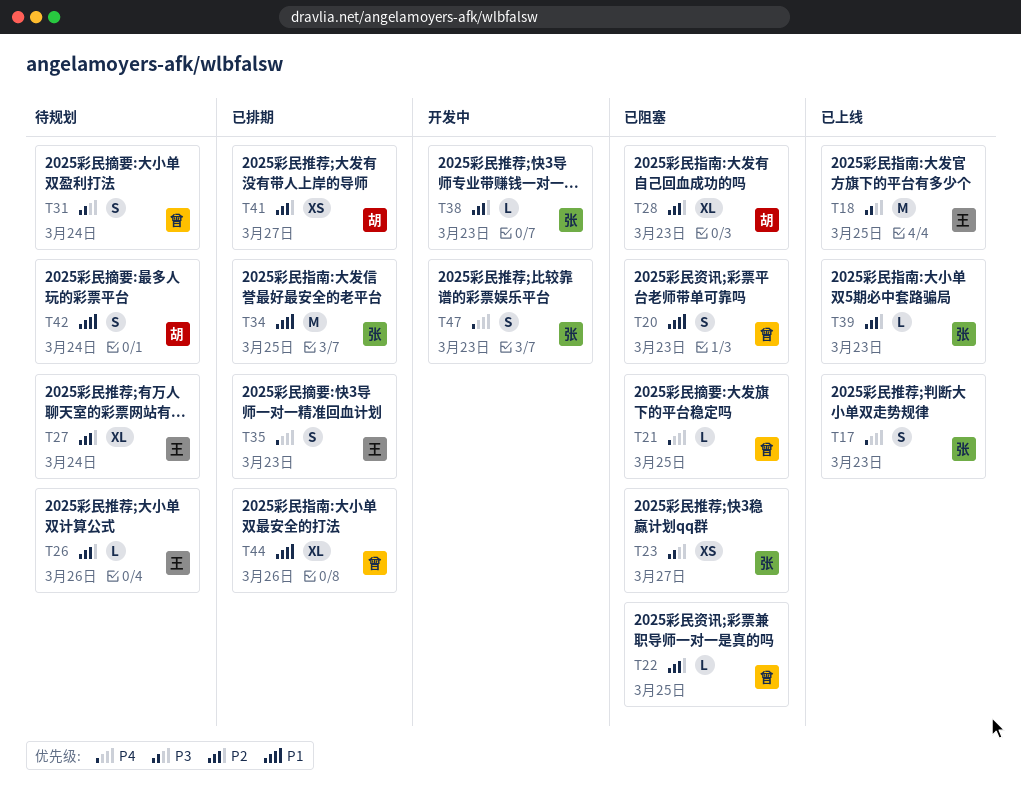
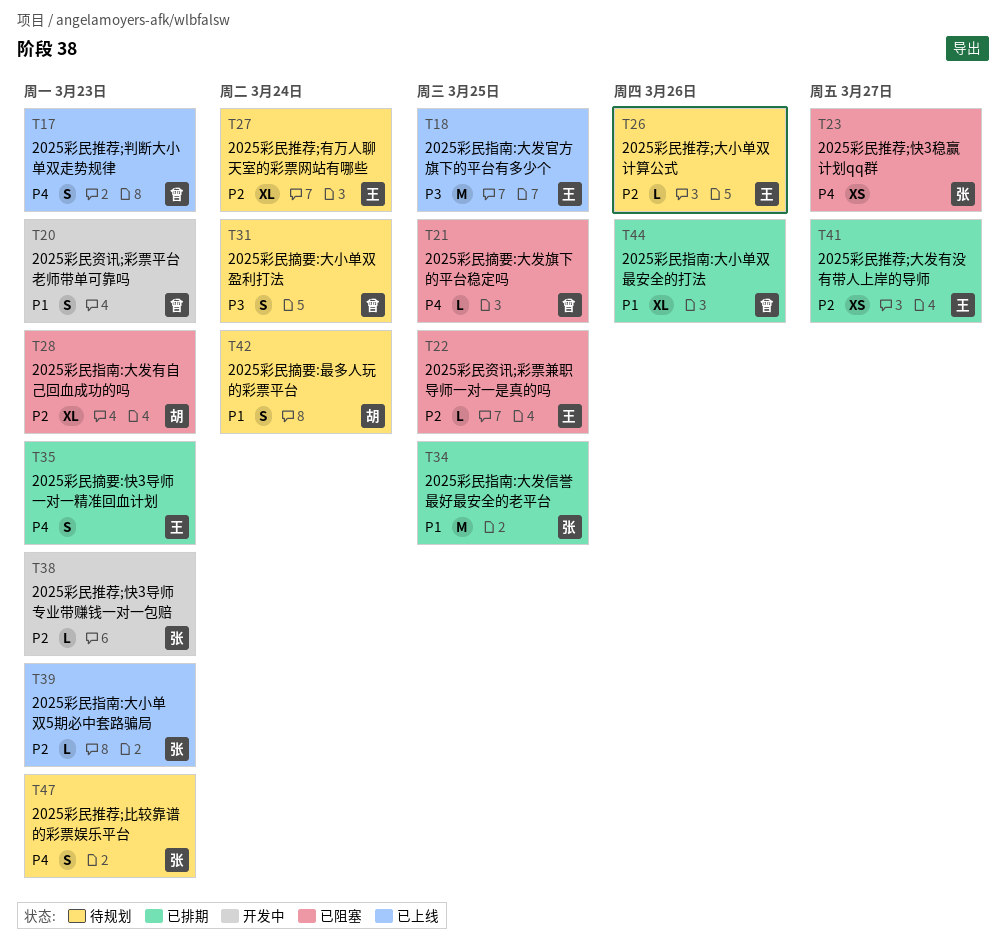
T17, owner: 张 -> 曾
T20, status: 已阻塞 -> 开发中
T22, owner: 曾 -> 王
T23, priority: P3 -> P4
T41, owner: 胡 -> 王
T47, status: 开发中 -> 待规划

